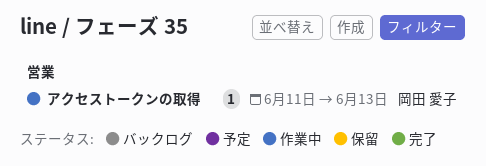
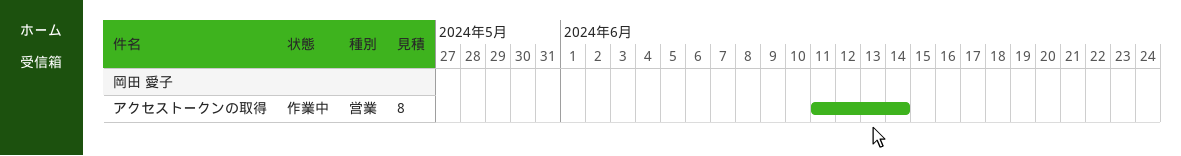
アクセストークンの取得, estimate: 1 -> 8
アクセストークンの取得, due: Jun 13 -> Jun 14

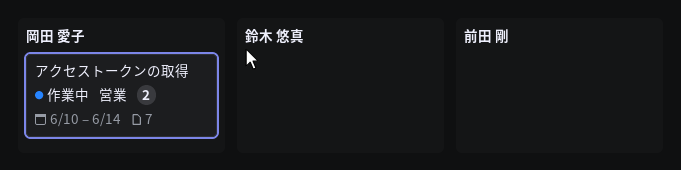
アクセストークンの取得, estimate: 8 -> 2
アクセストークンの取得, start: Jun 11 -> Jun 10

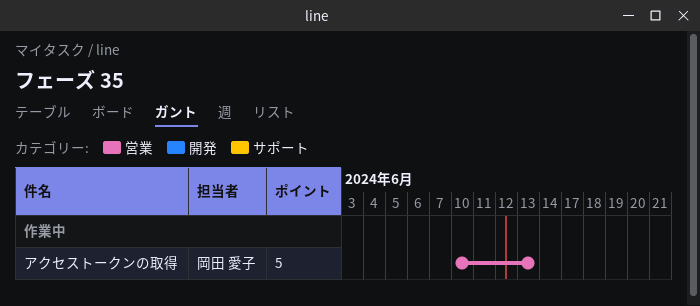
アクセストークンの取得, estimate: 2 -> 5
アクセストークンの取得, due: Jun 14 -> Jun 13

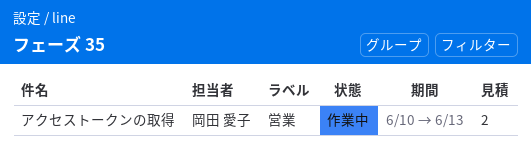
アクセストークンの取得, estimate: 5 -> 2

